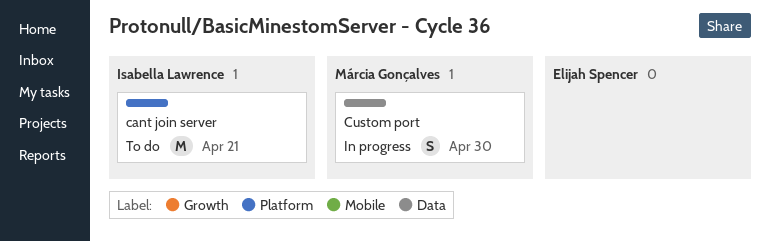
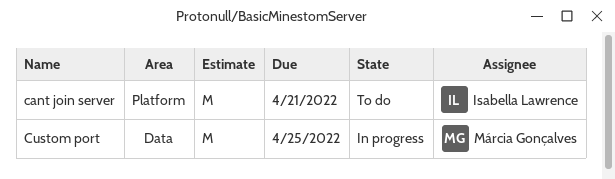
Custom port, estimate: S -> M
Custom port, due: Apr 30 -> Apr 25

